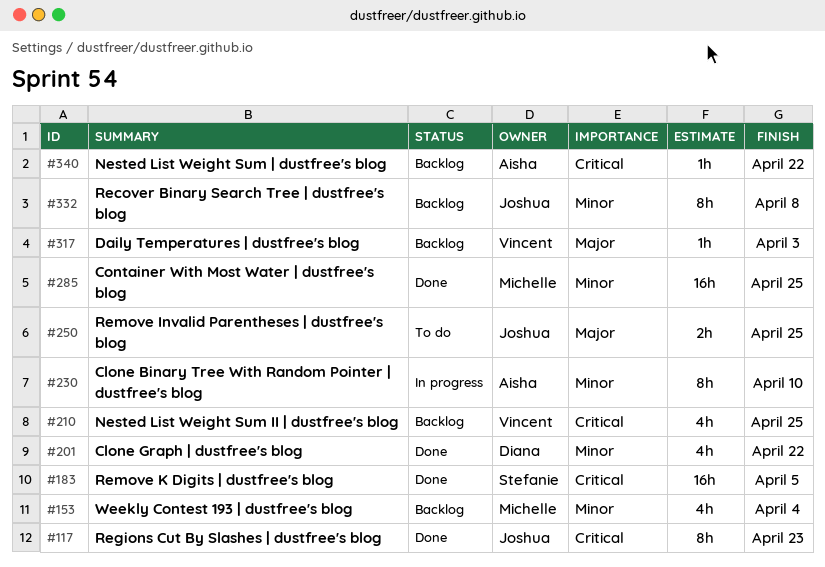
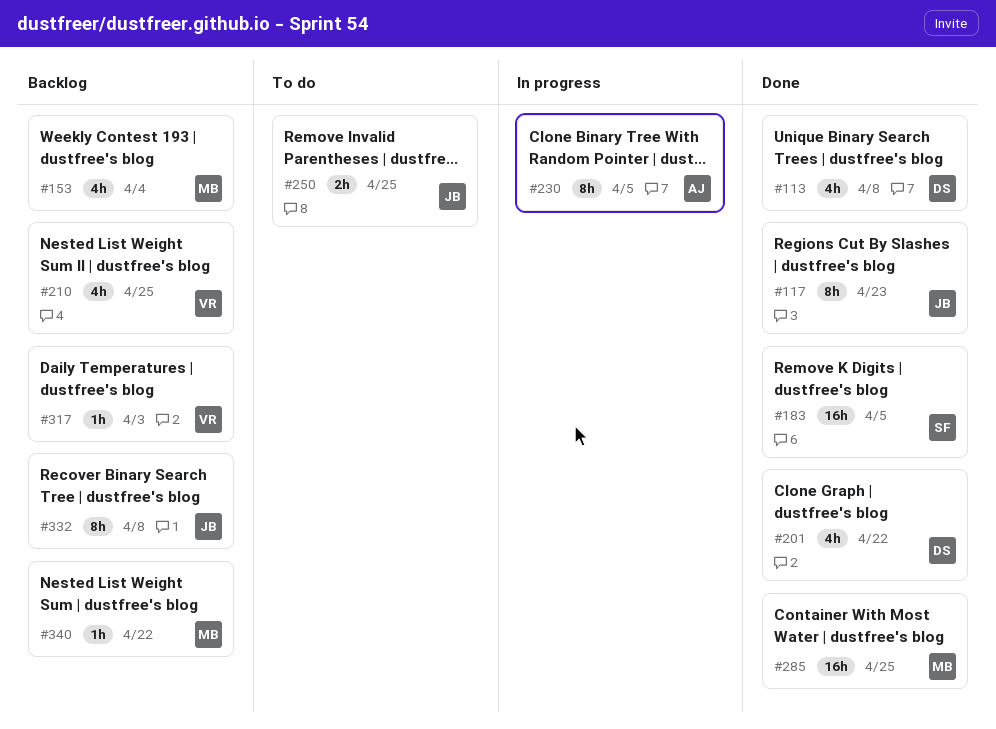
#113: none -> present
#230, due: Apr 10 -> Apr 5
#340, owner: Aisha -> Michelle

